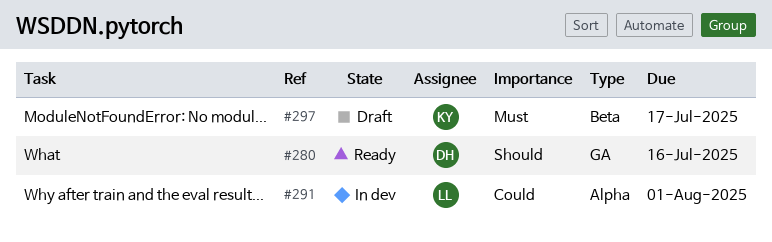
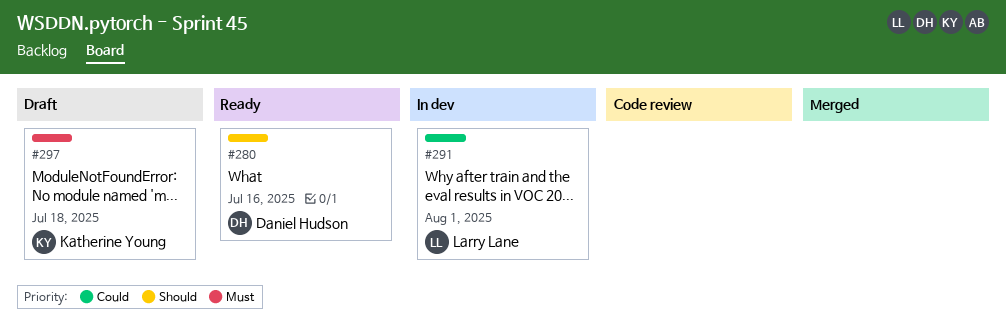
#297, due: Jul 17 -> Jul 18

